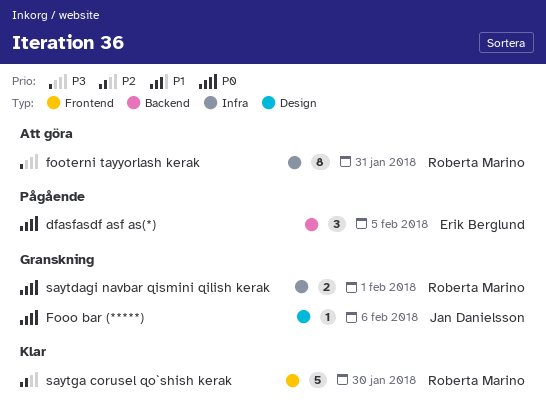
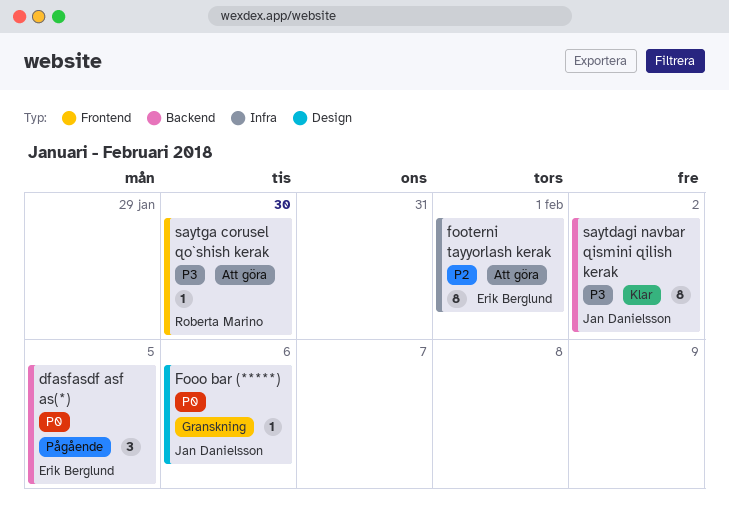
footerni tayyorlash kerak, owner: Roberta Marino -> Erik Berglund
footerni tayyorlash kerak, priority: P3 -> P2
footerni tayyorlash kerak, due: Jan 31 -> Feb 1
saytdagi navbar qismini qilish kerak, status: Granskning -> Klar
saytdagi navbar qismini qilish kerak, owner: Roberta Marino -> Jan Danielsson
saytdagi navbar qismini qilish kerak, priority: P0 -> P3
saytdagi navbar qismini qilish kerak, label: Infra -> Backend
saytdagi navbar qismini qilish kerak, estimate: 2 -> 8
saytdagi navbar qismini qilish kerak, due: Feb 1 -> Feb 2
saytga corusel qo`shish kerak, status: Klar -> Att göra
saytga corusel qo`shish kerak, priority: P2 -> P3
saytga corusel qo`shish kerak, estimate: 5 -> 1

